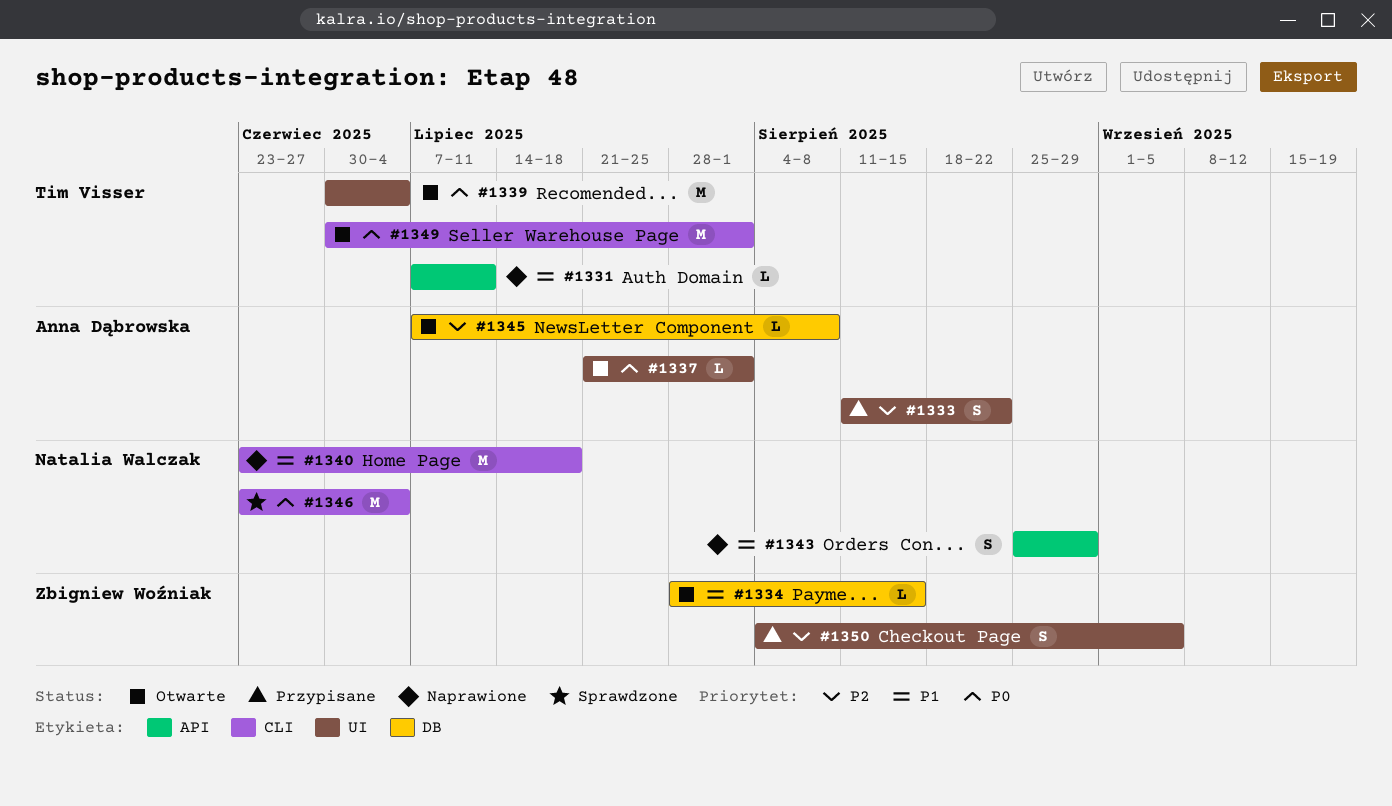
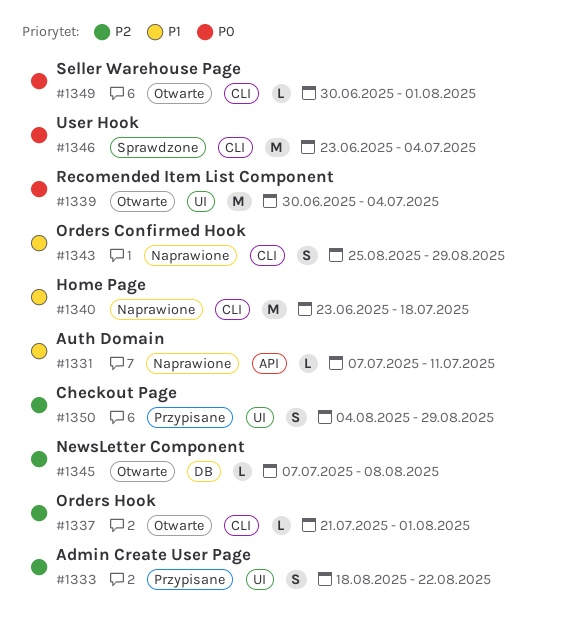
#1333, start: Aug 11 -> Aug 18
#1334: present -> none
#1337, priority: P0 -> P2
#1337, label: UI -> CLI
#1343, label: API -> CLI
#1349, estimate: M -> L
#1350, due: Sep 5 -> Aug 29

